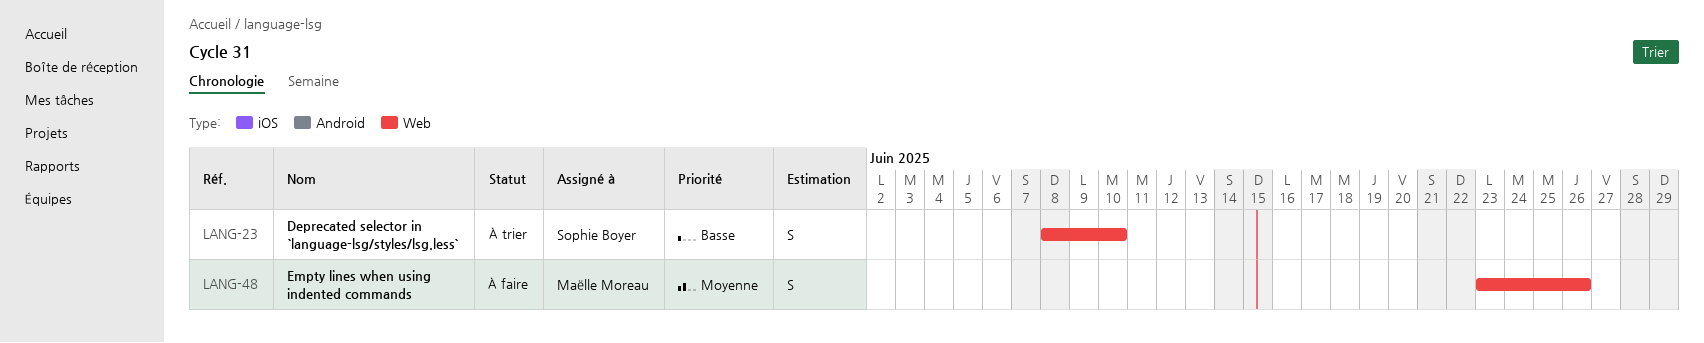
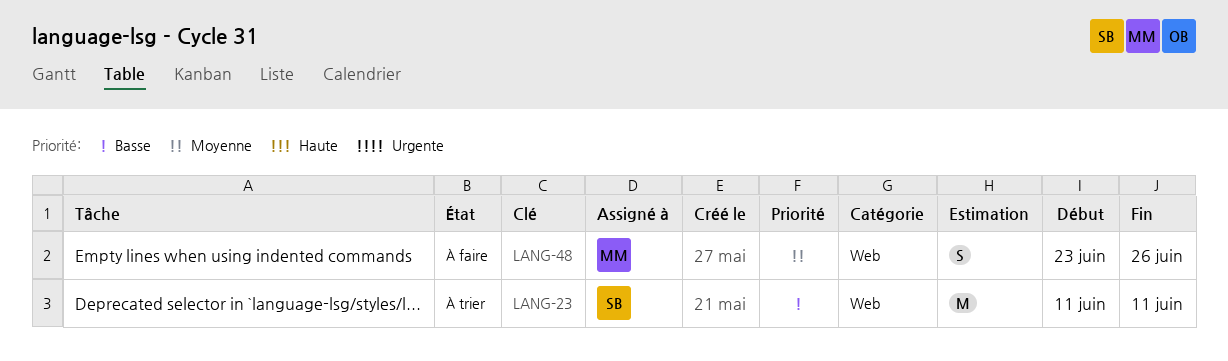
LANG-23, estimate: S -> M
LANG-23, start: Jun 8 -> Jun 11
LANG-23, due: Jun 10 -> Jun 11

